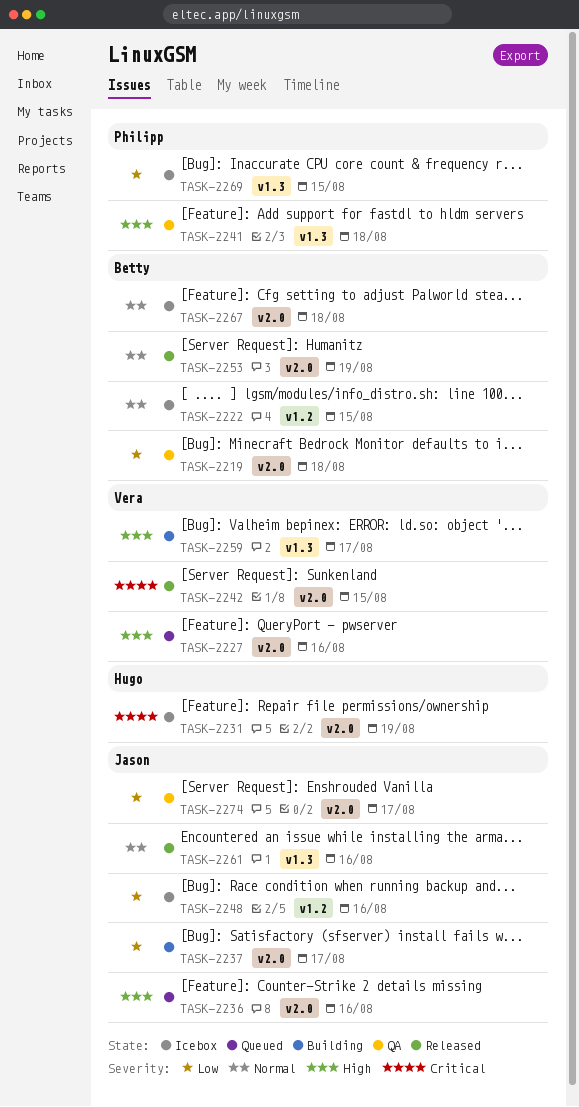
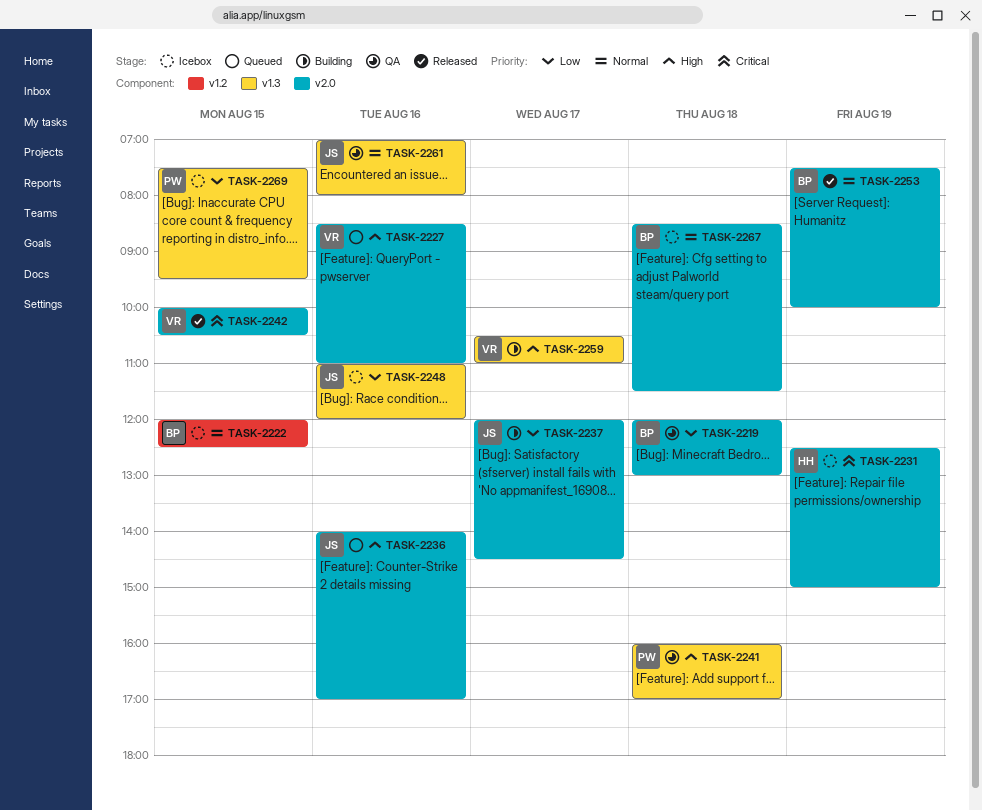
TASK-2248, label: v1.2 -> v1.3
TASK-2261, status: Released -> QA
TASK-2274: present -> none

